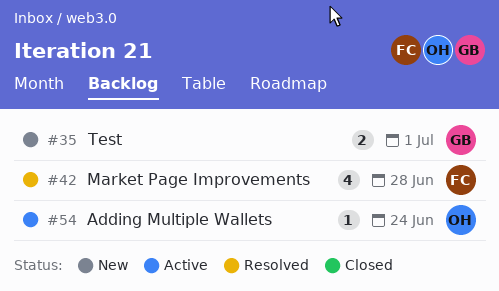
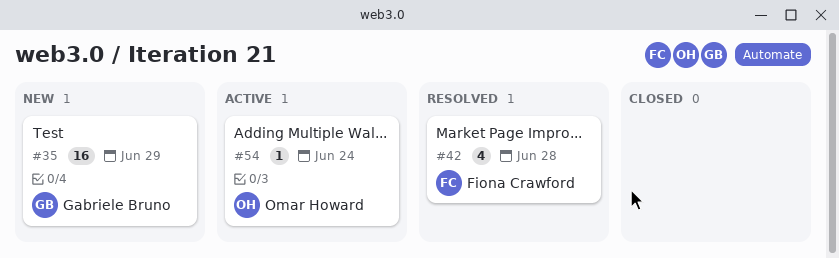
#35, estimate: 2 -> 16
#35, due: Jul 1 -> Jun 29

